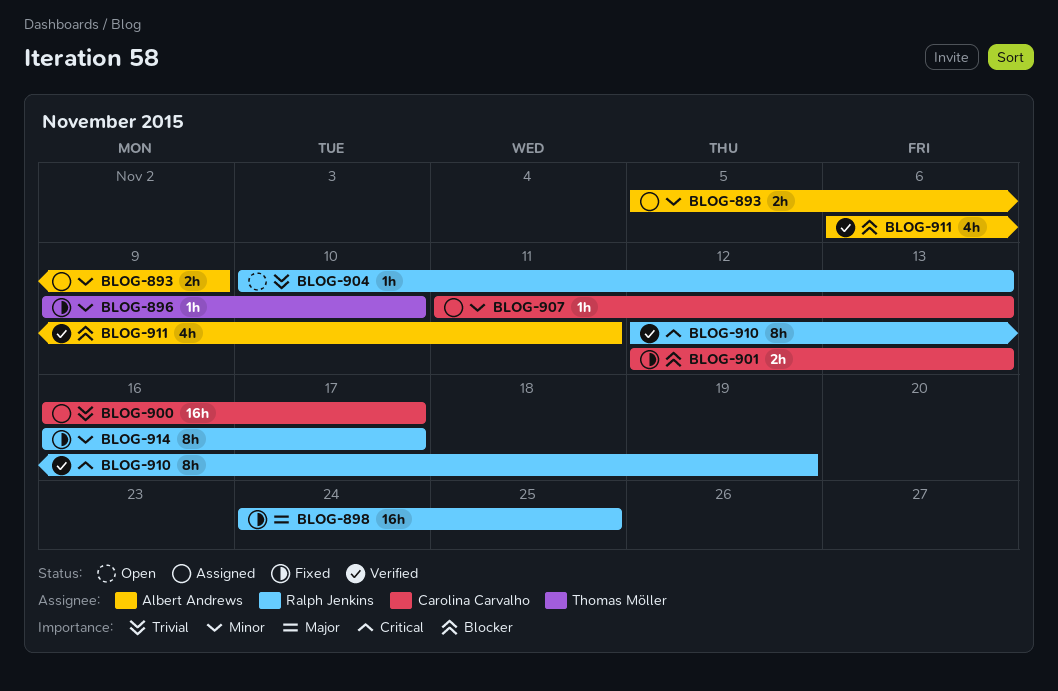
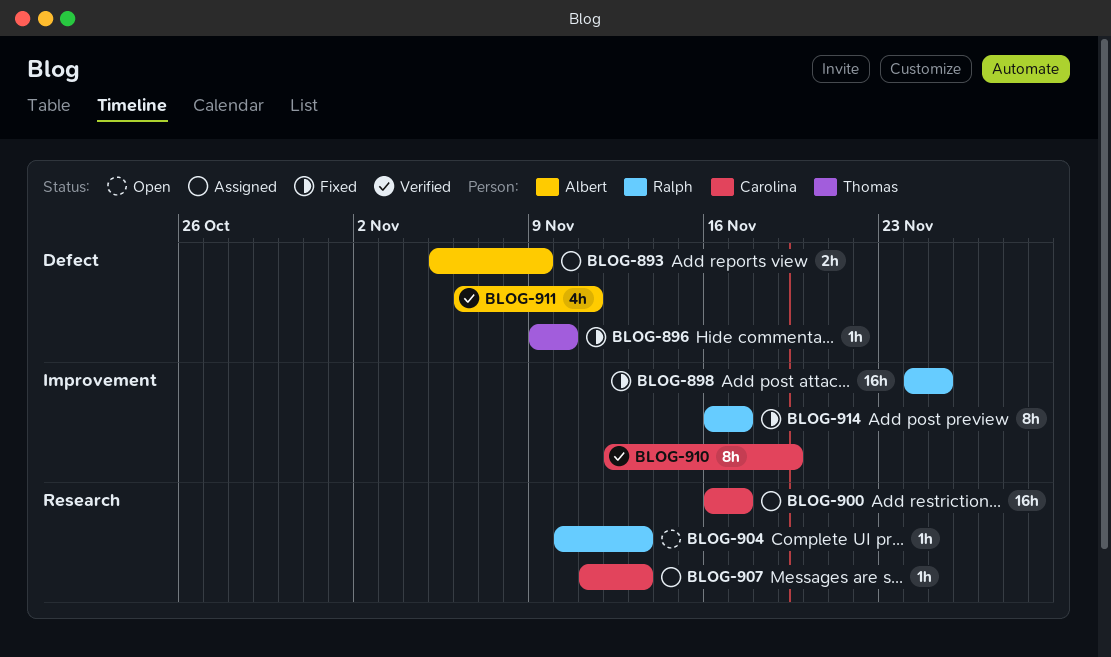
BLOG-901: present -> none
BLOG-910, owner: Ralph Jenkins -> Carolina Carvalho

